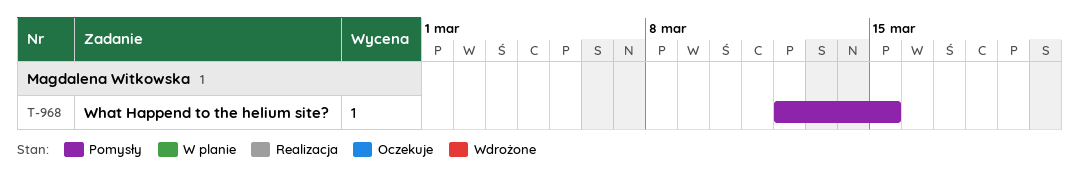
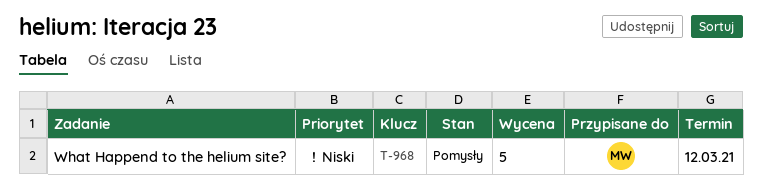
T-968, estimate: 1 -> 5
T-968, due: Mar 15 -> Mar 12

